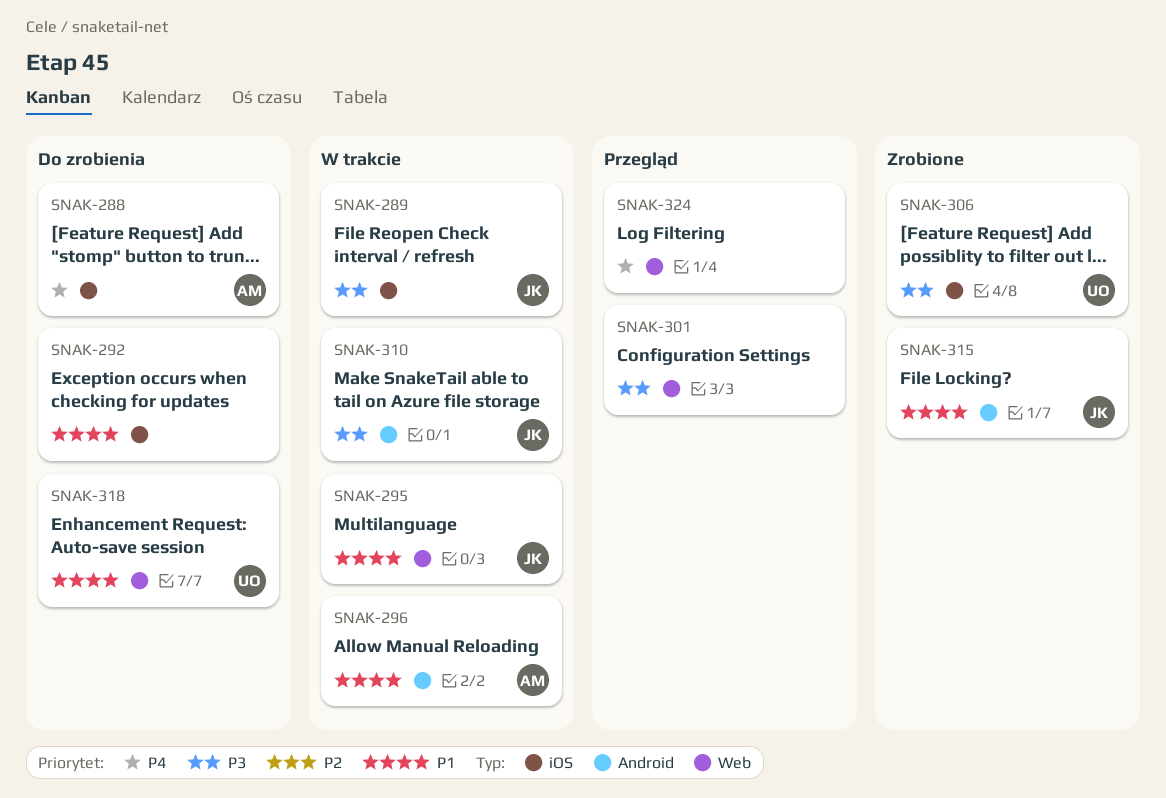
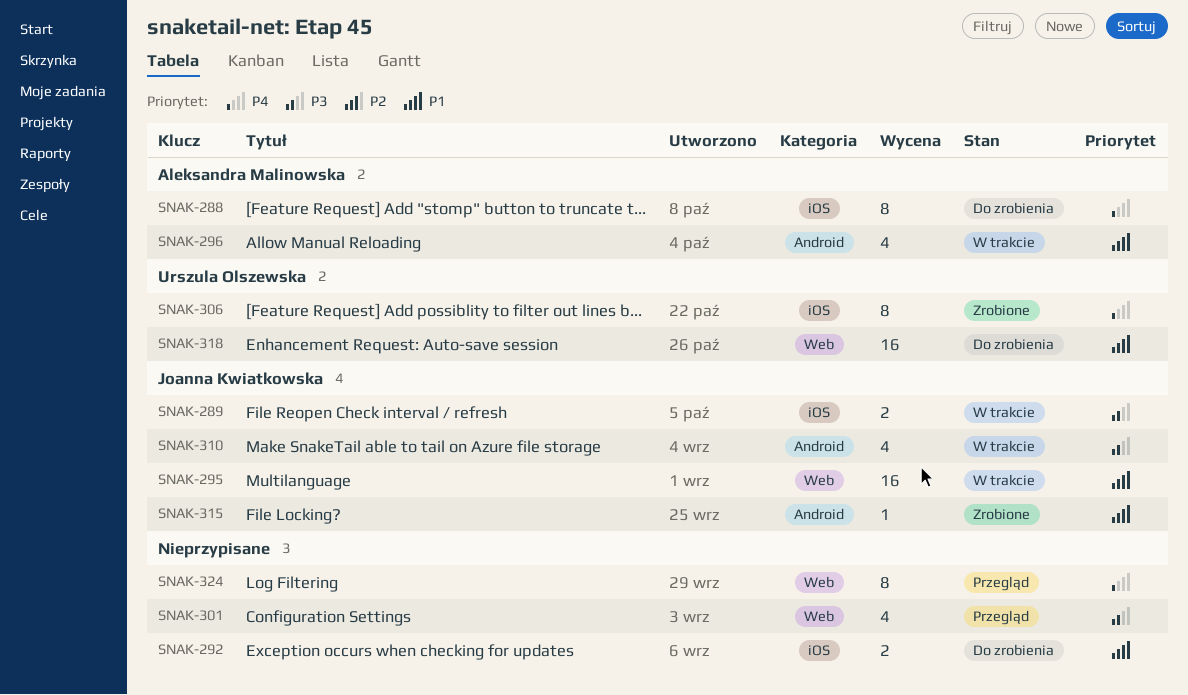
SNAK-306, priority: P3 -> P4

